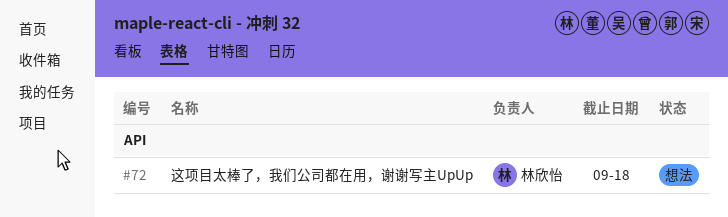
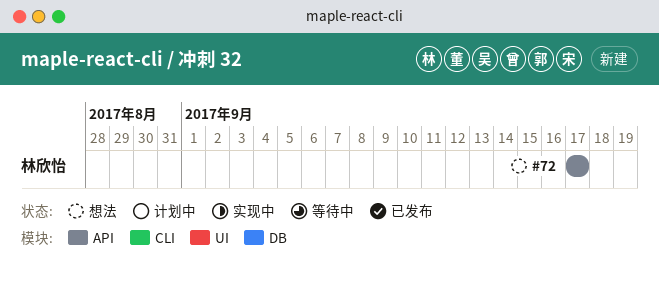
#72, due: Sep 18 -> Sep 17

